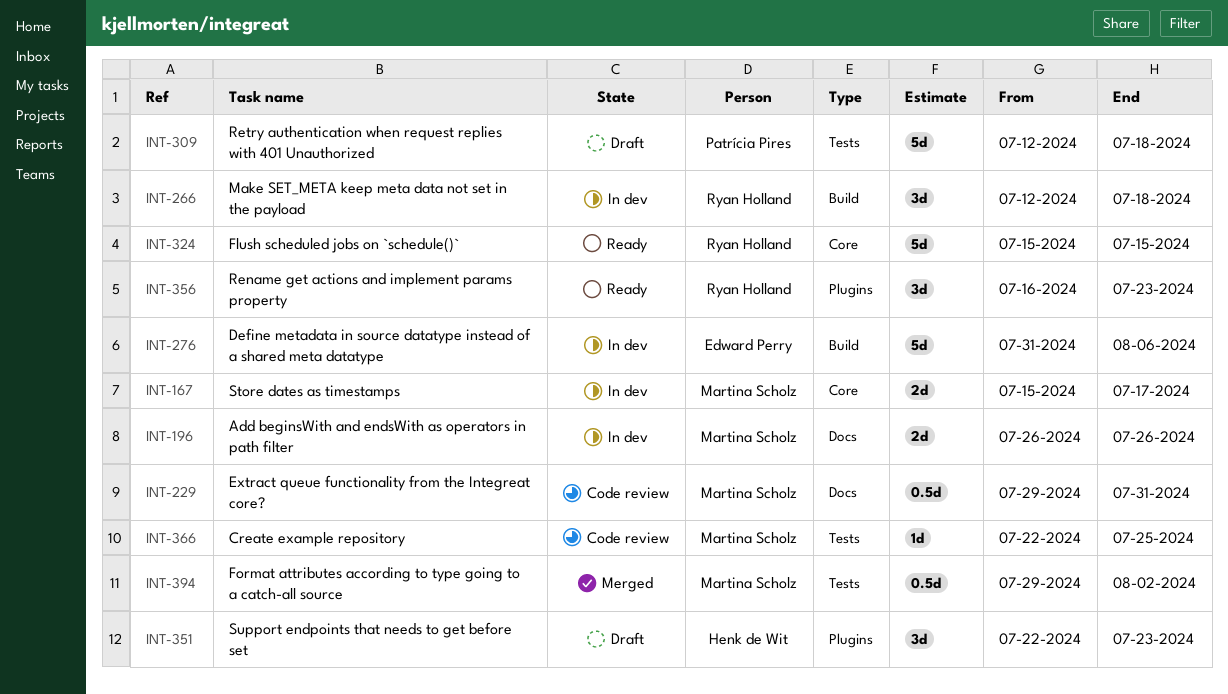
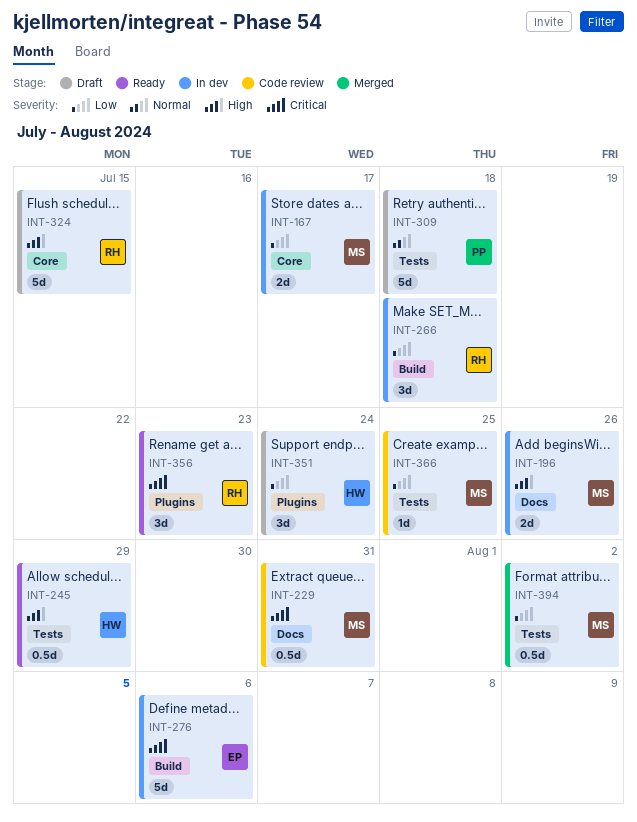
INT-245: none -> present
INT-324, status: Ready -> Draft
INT-351, due: Jul 23 -> Jul 24

